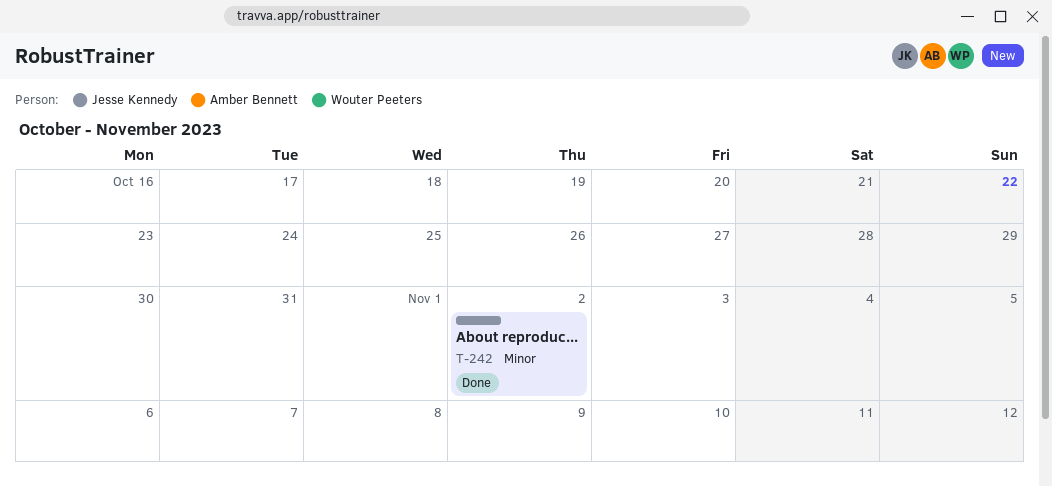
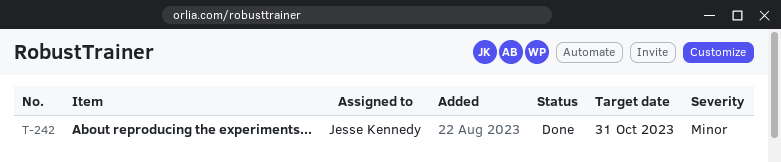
T-242, due: Nov 2 -> Oct 31

